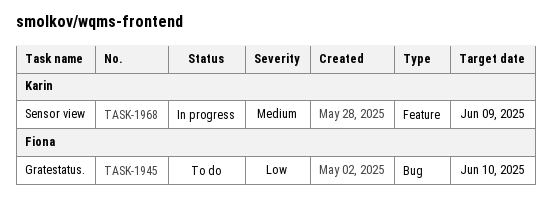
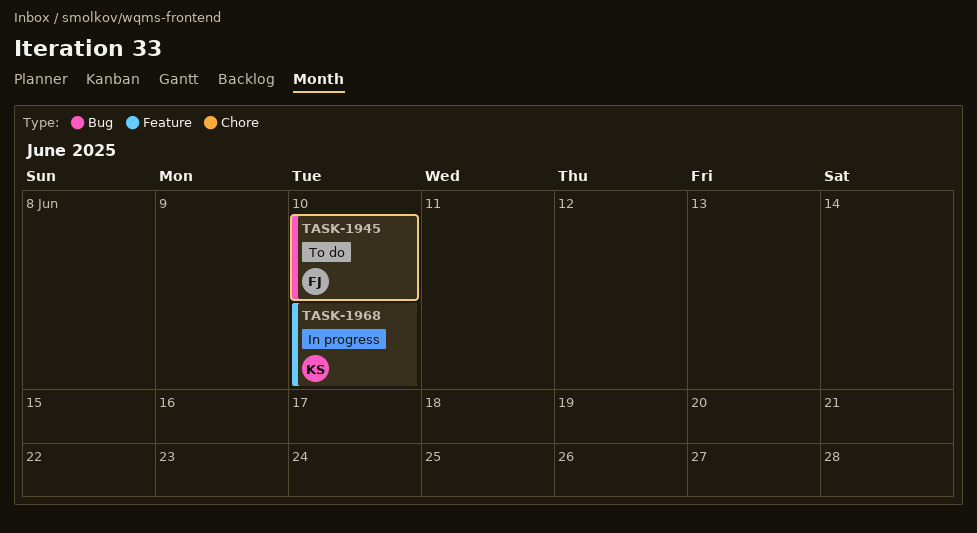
TASK-1968, due: Jun 9 -> Jun 10

